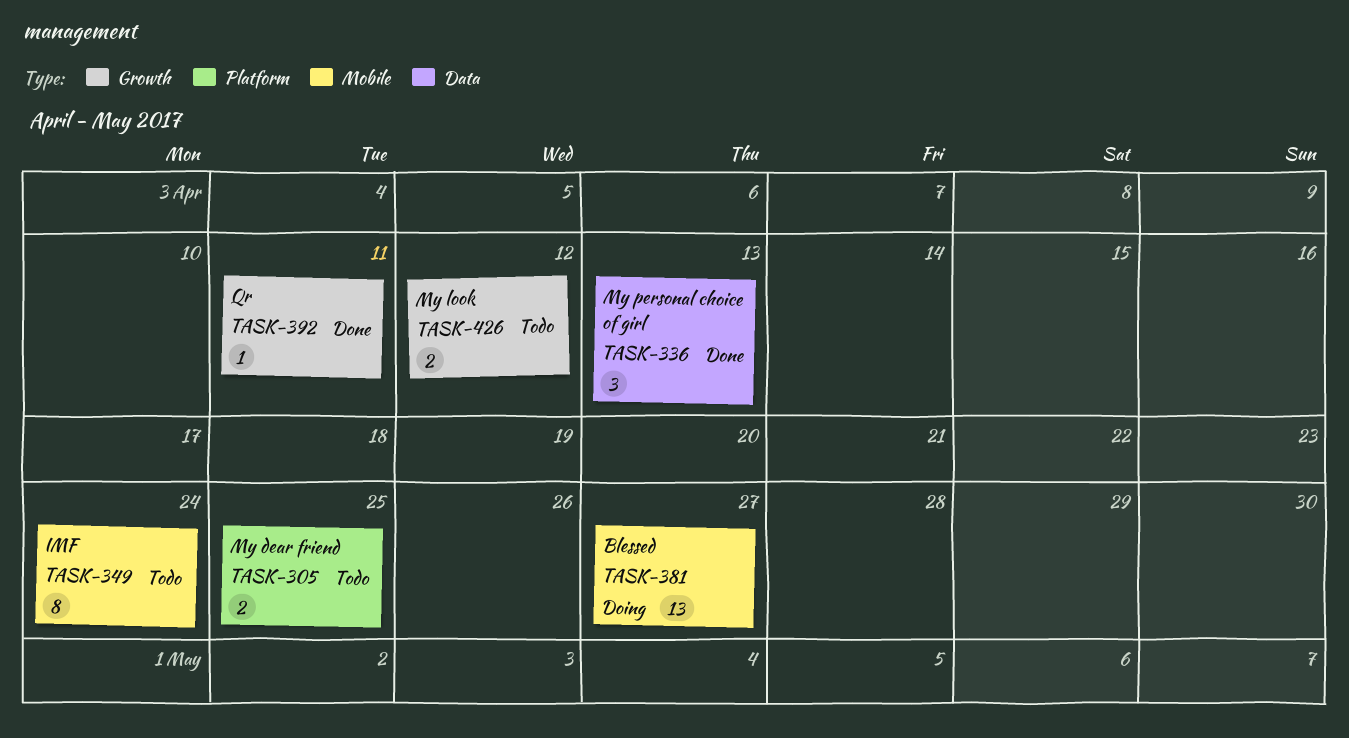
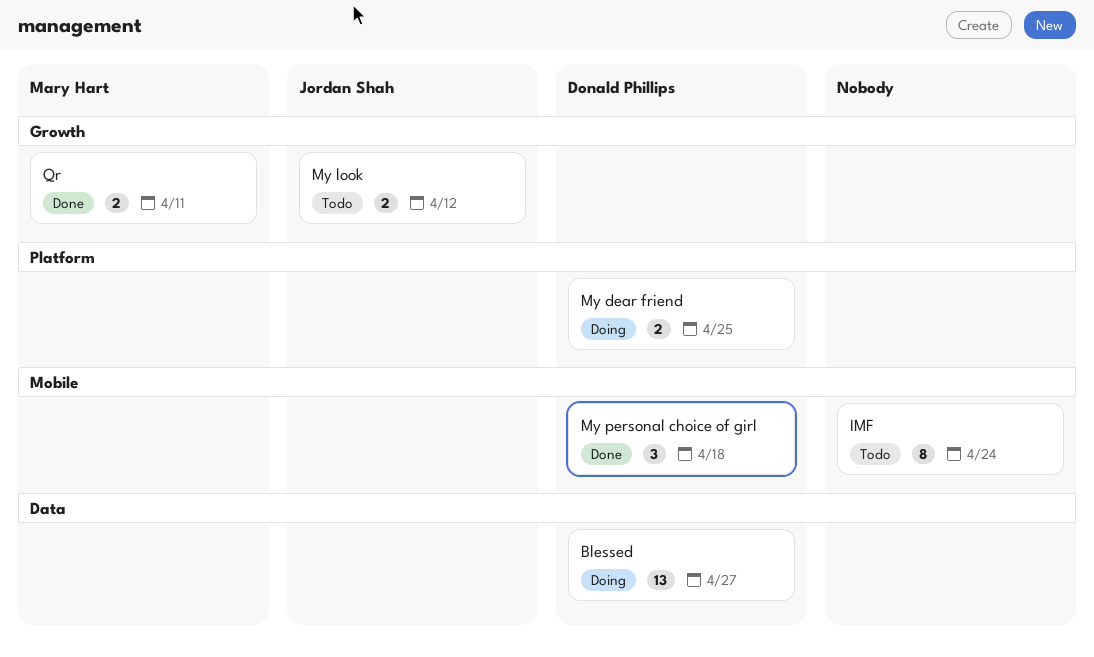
Blessed, label: Mobile -> Data
My dear friend, status: Todo -> Doing
My personal choice of girl, label: Data -> Mobile
My personal choice of girl, due: Apr 13 -> Apr 18
Qr, estimate: 1 -> 2

